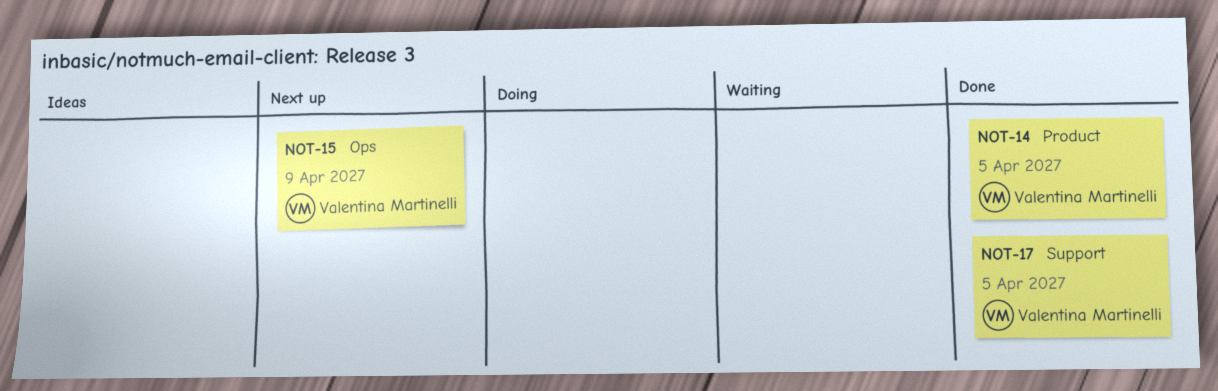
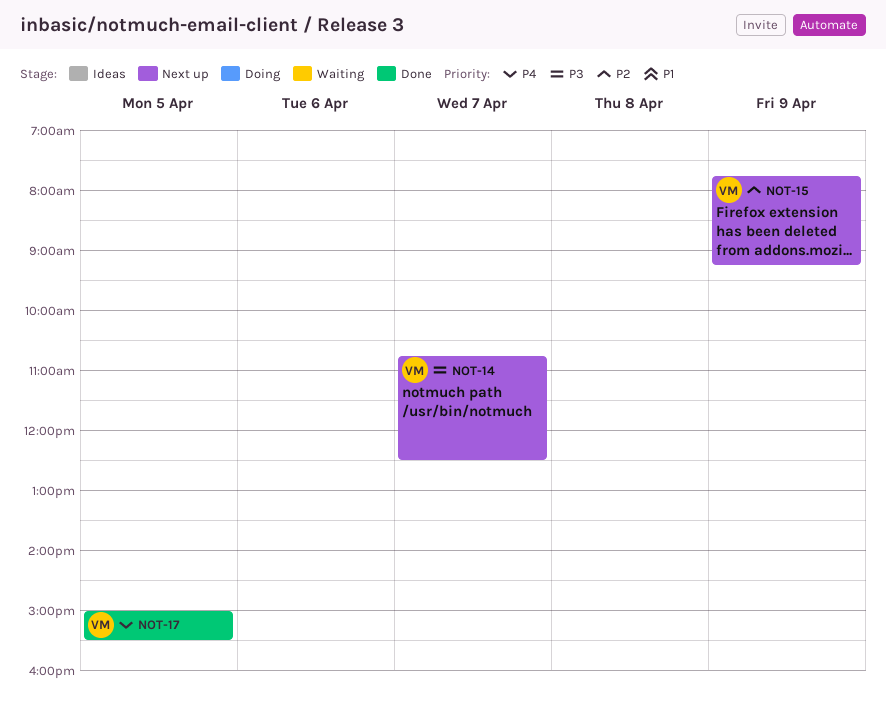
NOT-14, status: Done -> Next up
NOT-14, day: Apr 5 -> Apr 7

